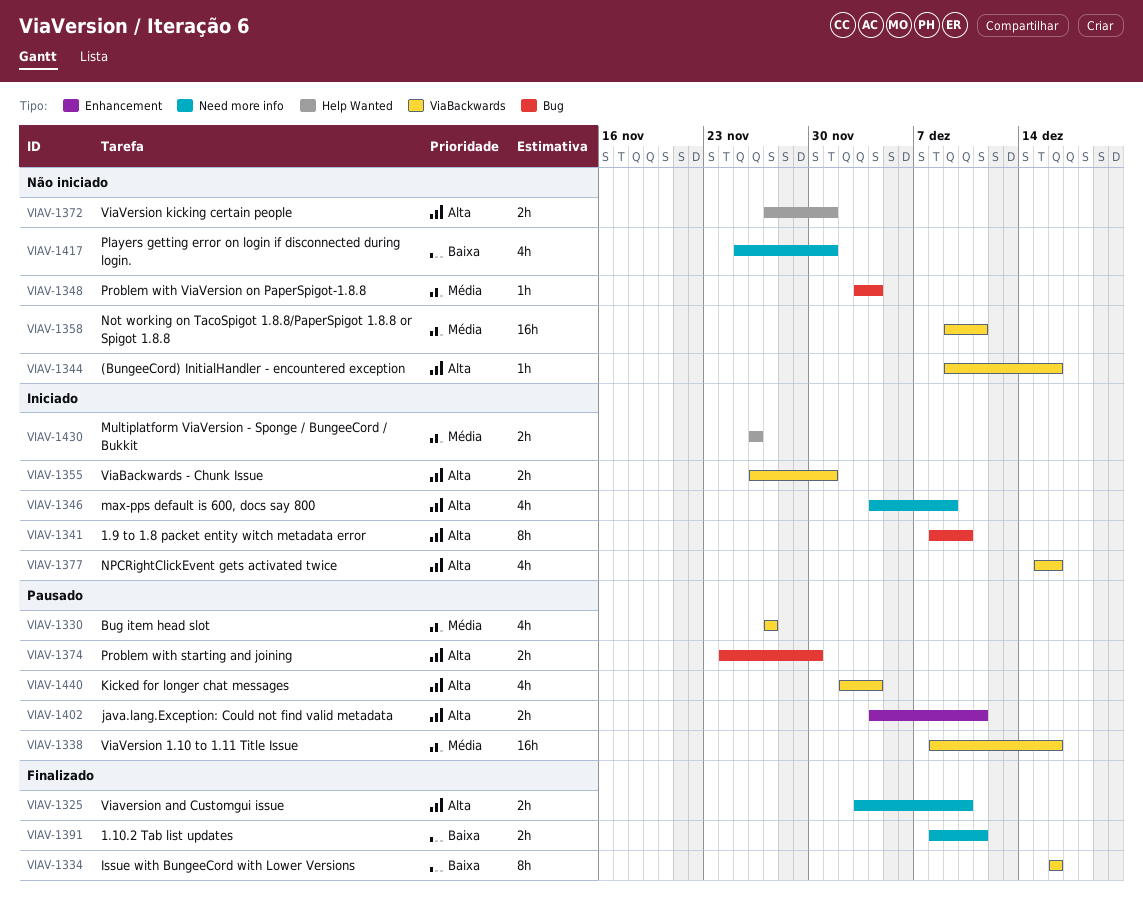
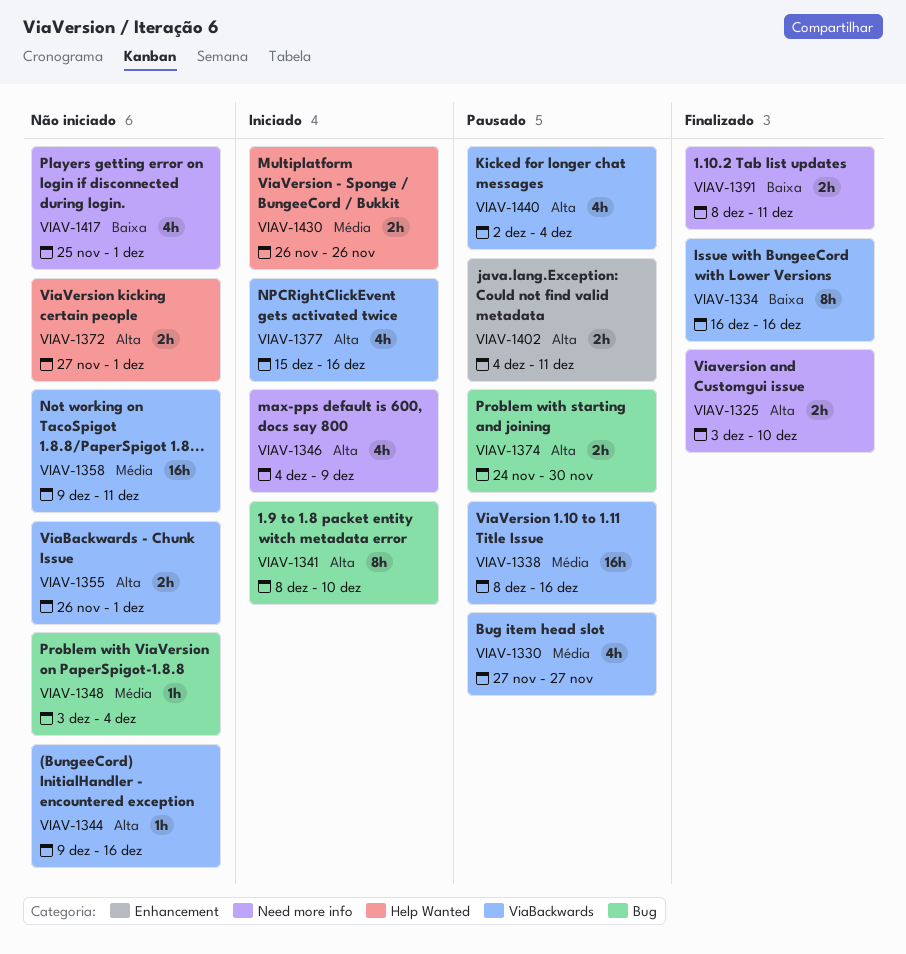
VIAV-1355, status: Iniciado -> Não iniciado

